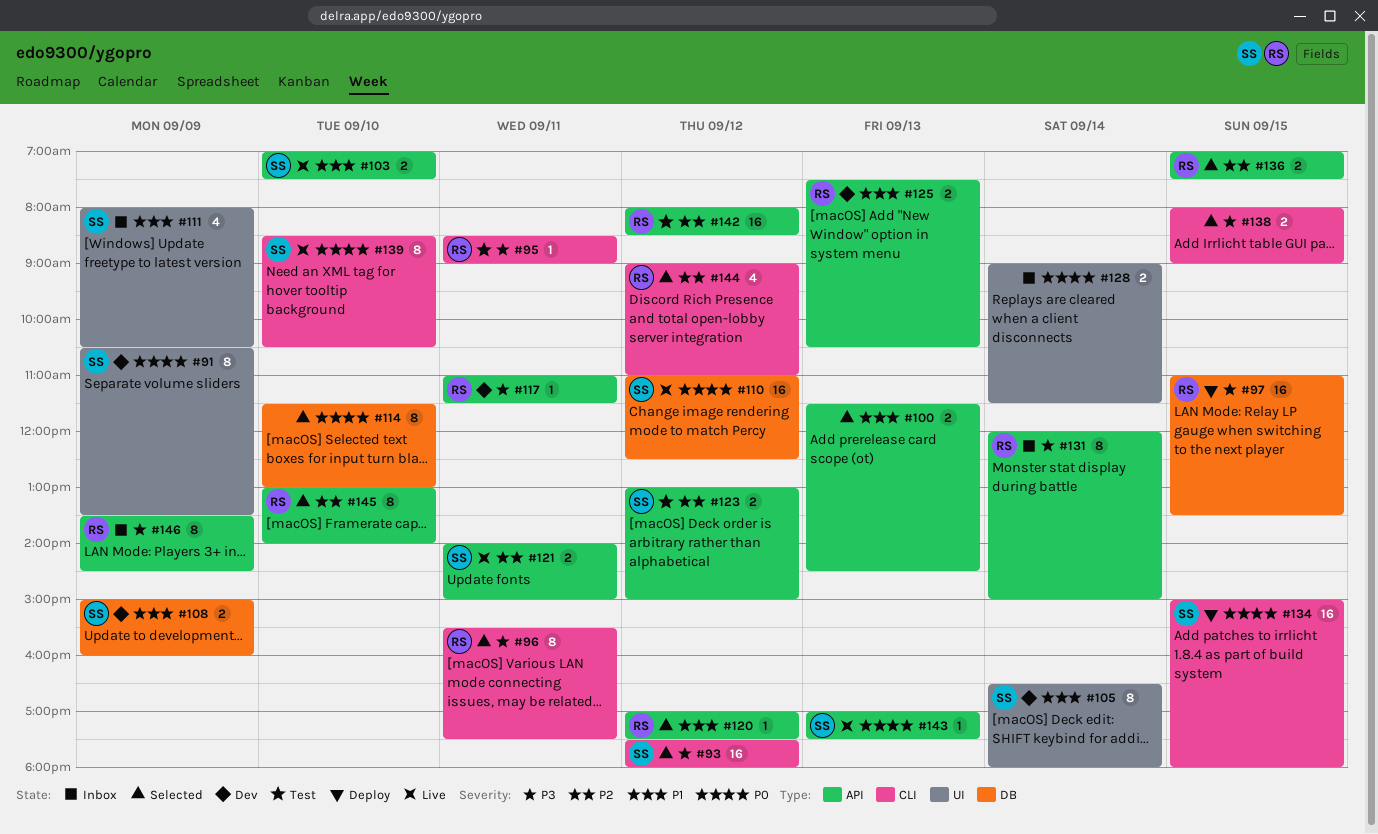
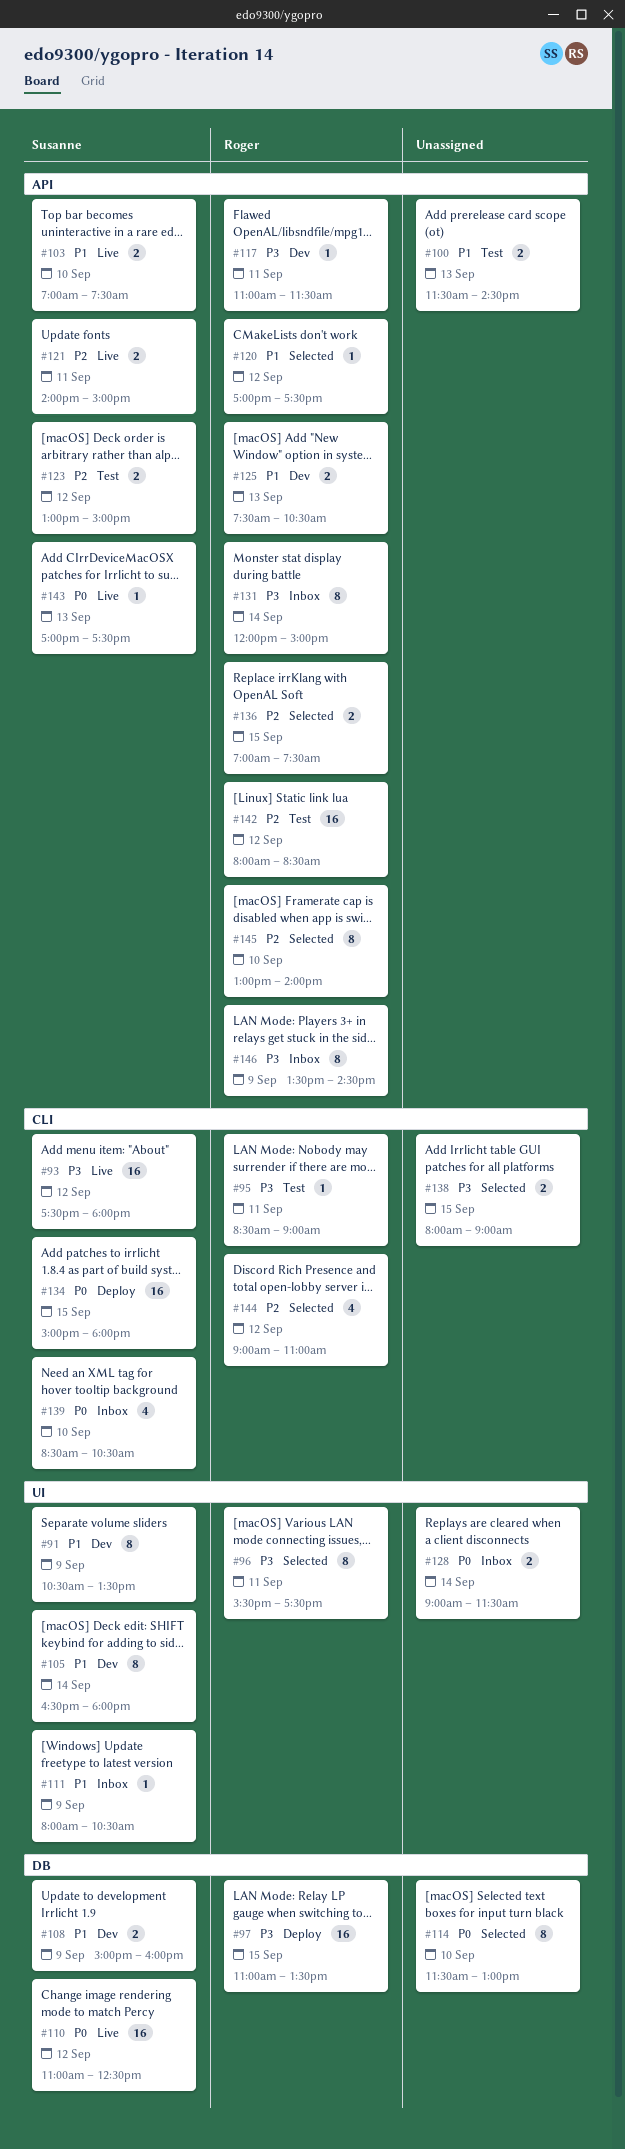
#91, priority: P0 -> P1
#93, status: Selected -> Live
#96, label: CLI -> UI
#100, status: Selected -> Test
#111, estimate: 4 -> 1
#139, status: Live -> Inbox
#139, estimate: 8 -> 4

